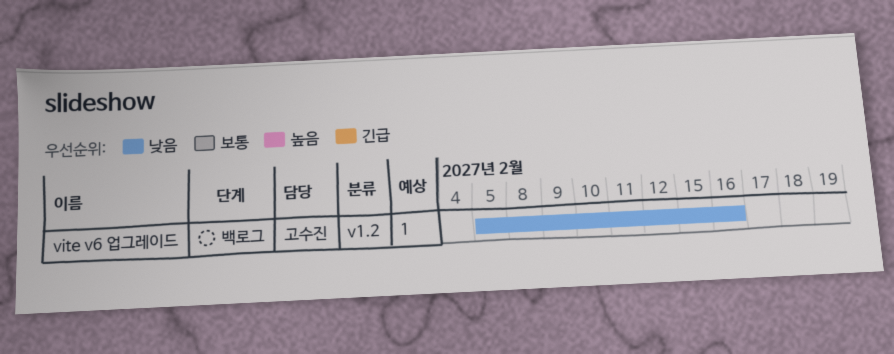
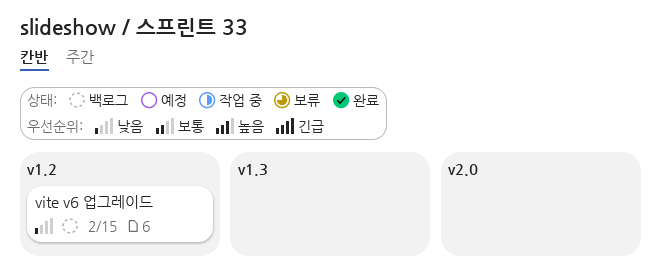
vite v6 업그레이드, due: Feb 16 -> Feb 15

